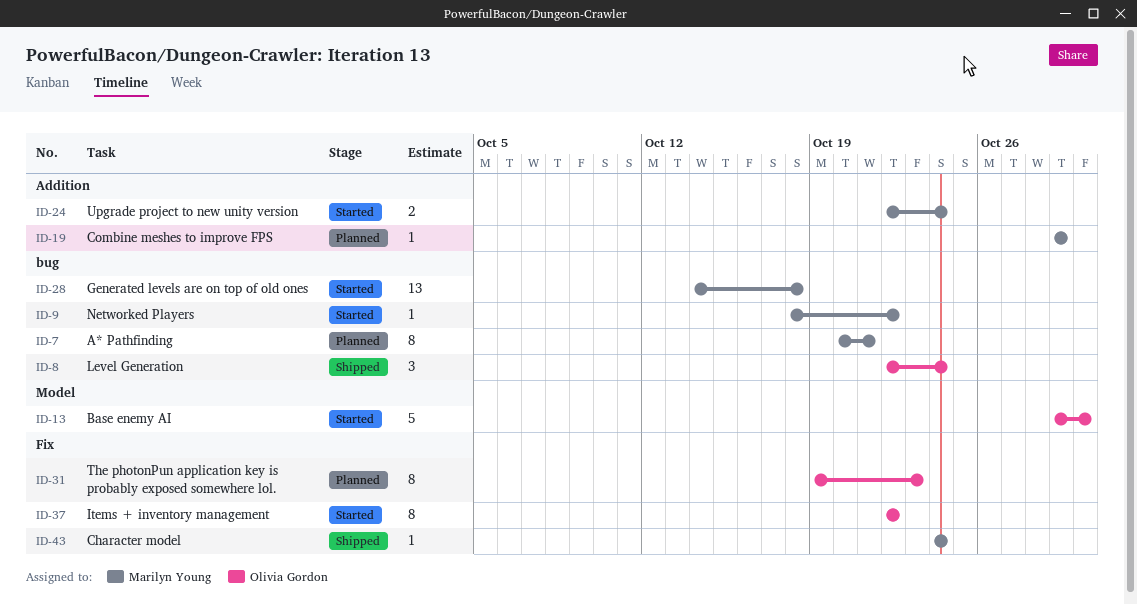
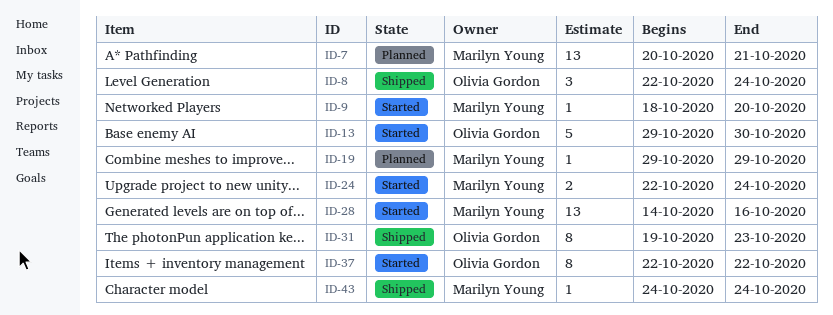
ID-7, estimate: 8 -> 13
ID-9, due: Oct 22 -> Oct 20
ID-28, due: Oct 18 -> Oct 16
ID-31, status: Planned -> Shipped

